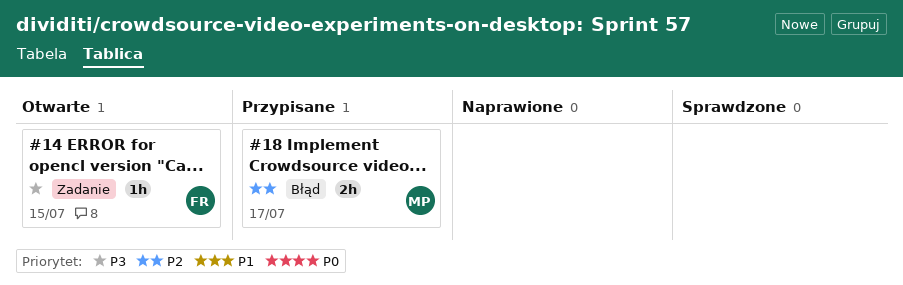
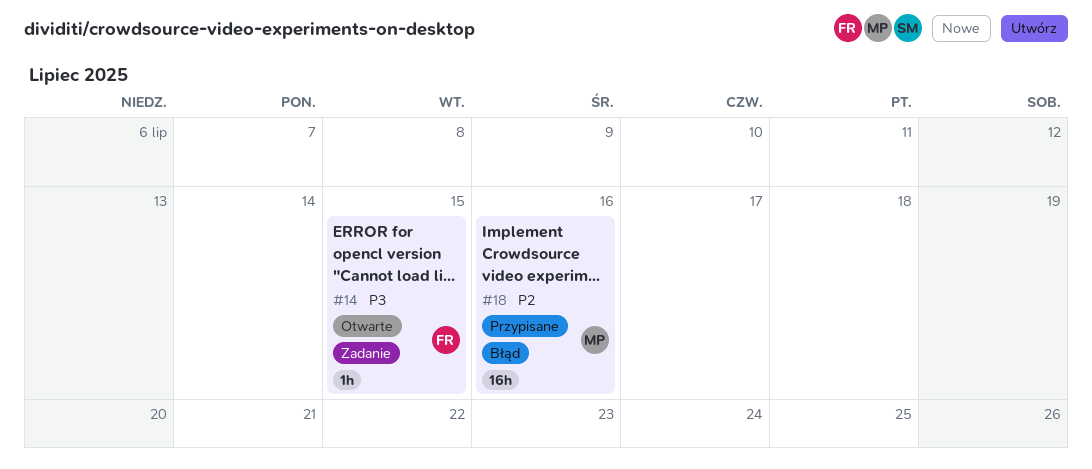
#18, estimate: 2h -> 16h
#18, due: Jul 17 -> Jul 16

